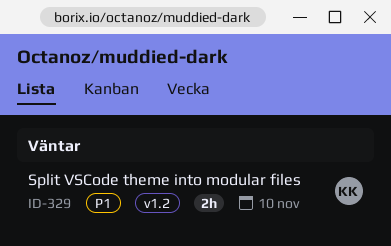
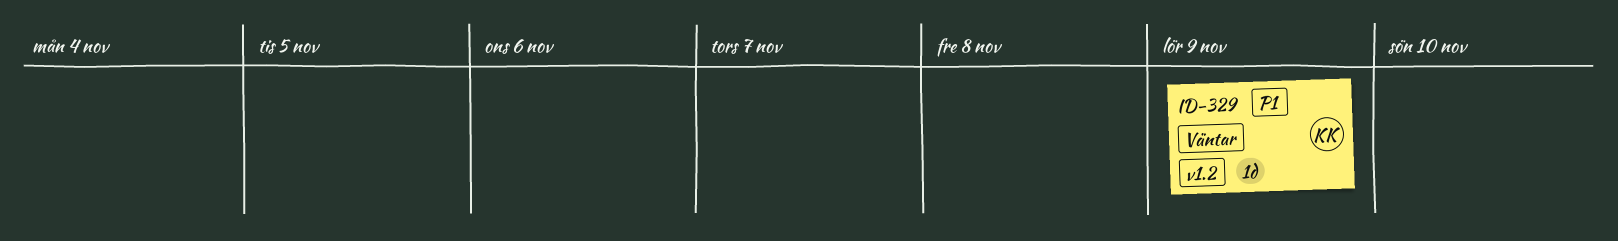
ID-329, estimate: 2h -> 1d
ID-329, due: Nov 10 -> Nov 9

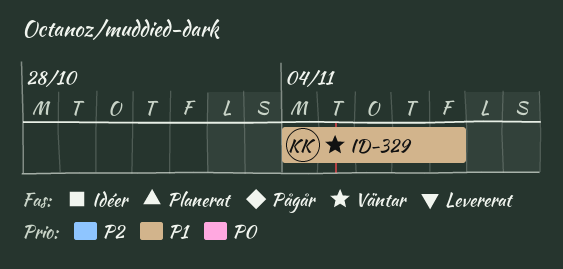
ID-329, due: Nov 9 -> Nov 8

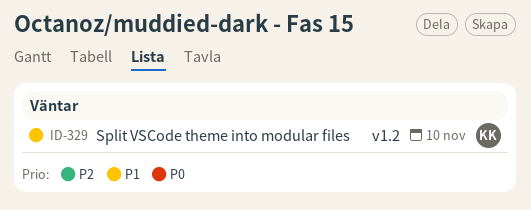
ID-329, due: Nov 8 -> Nov 10

